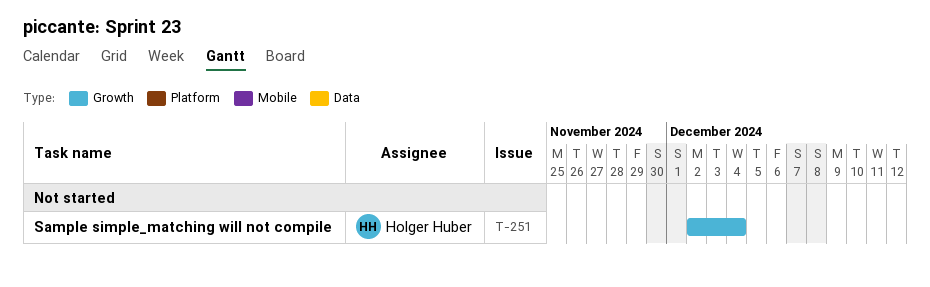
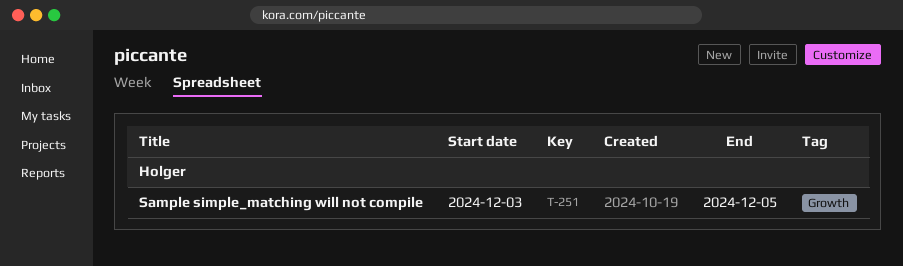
T-251, start: Dec 2 -> Dec 3
T-251, due: Dec 4 -> Dec 5

